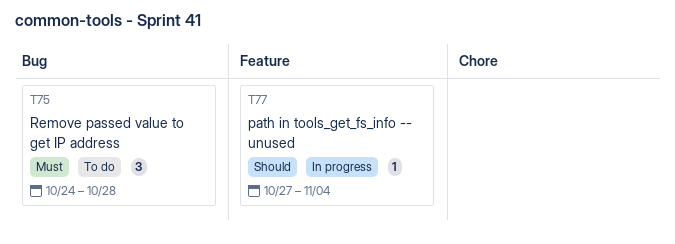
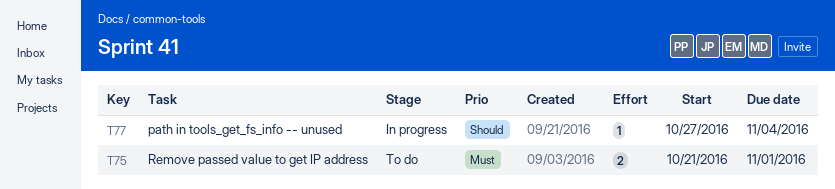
T75, estimate: 3 -> 2
T75, start: Oct 24 -> Oct 21
T75, due: Oct 28 -> Nov 1

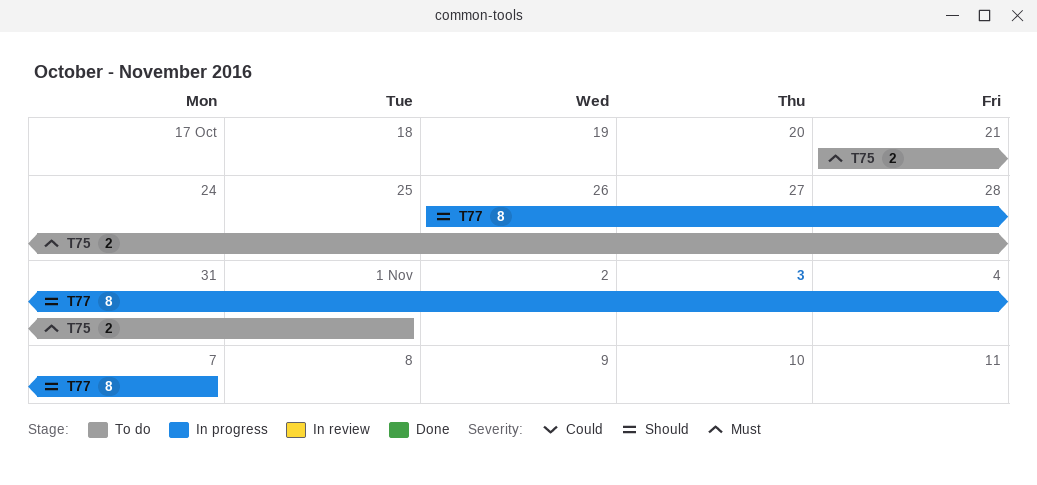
T77, estimate: 1 -> 8
T77, start: Oct 27 -> Oct 26
T77, due: Nov 4 -> Nov 7

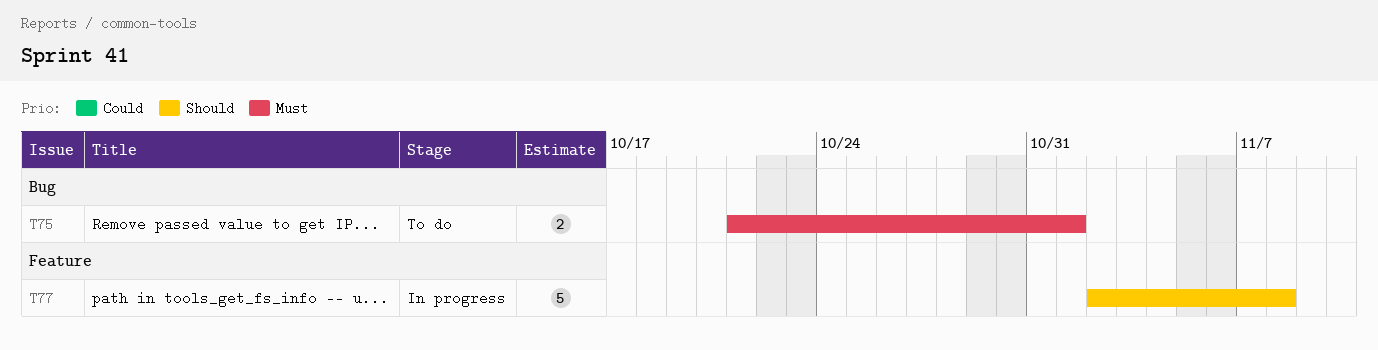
T77, estimate: 8 -> 5
T77, start: Oct 26 -> Nov 2
T77, due: Nov 7 -> Nov 8

